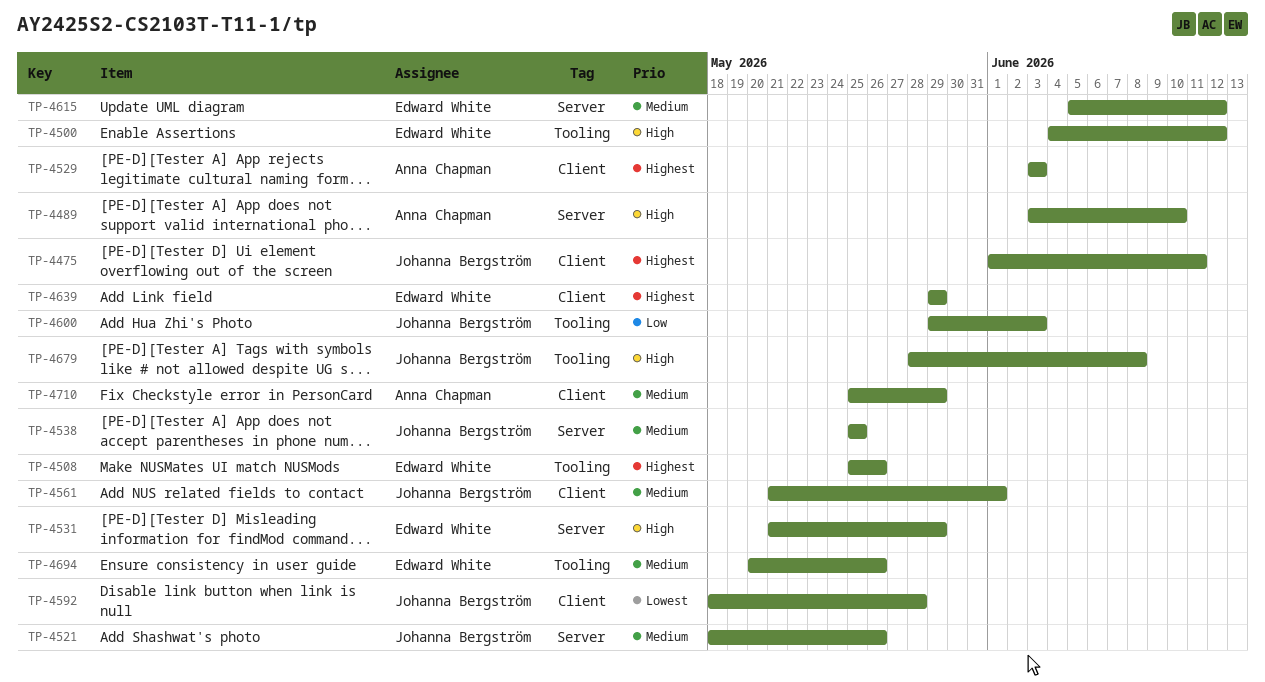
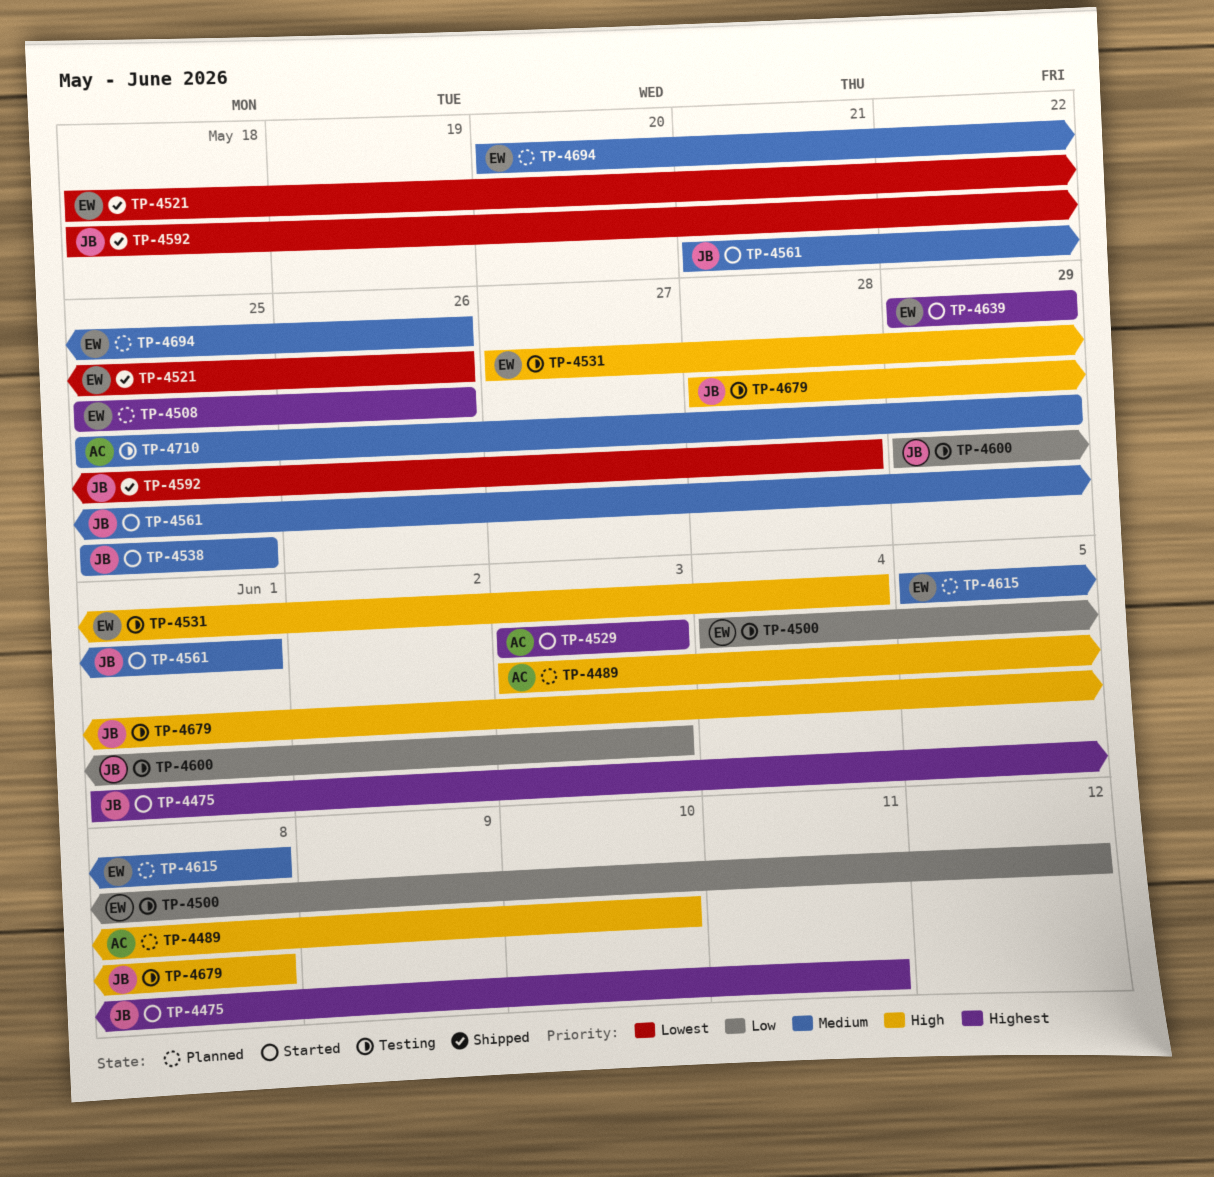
TP-4500, priority: High -> Low
TP-4521, owner: Johanna Bergström -> Edward White
TP-4521, priority: Medium -> Lowest
TP-4531, start: May 21 -> May 27
TP-4531, due: May 29 -> Jun 4
TP-4615, due: Jun 12 -> Jun 8

